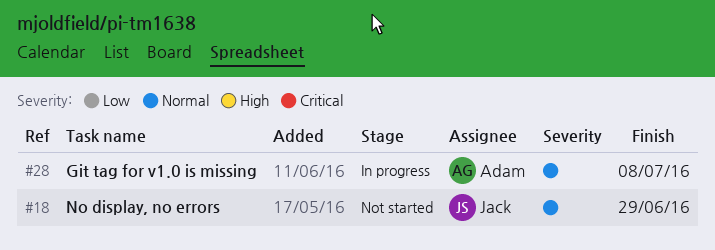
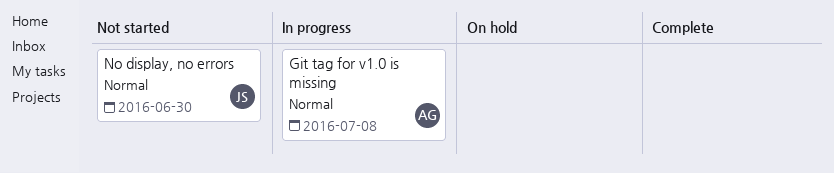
No display, no errors, due: Jun 29 -> Jun 30

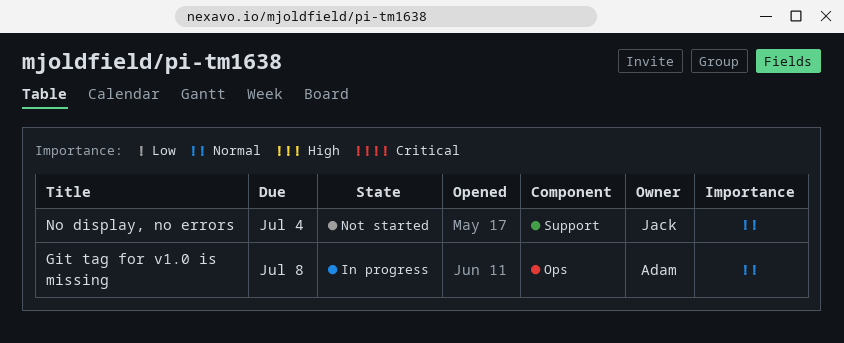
No display, no errors, due: Jun 30 -> Jul 4

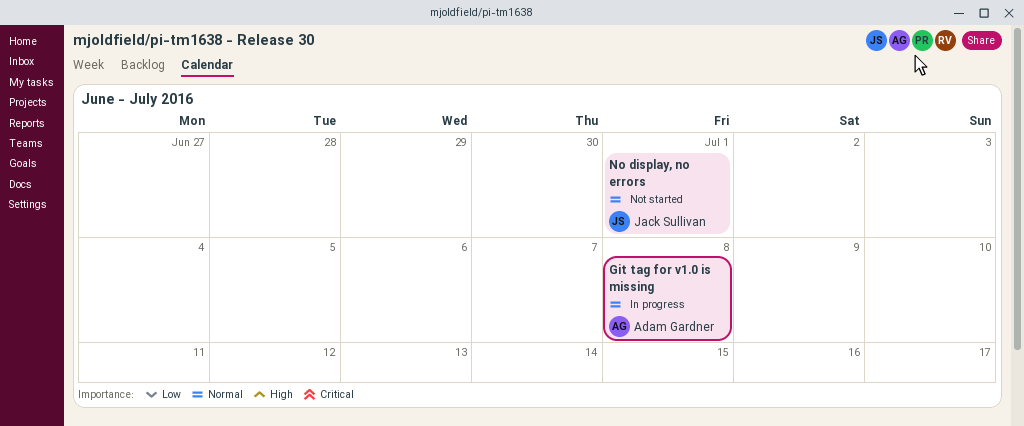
No display, no errors, due: Jul 4 -> Jul 1

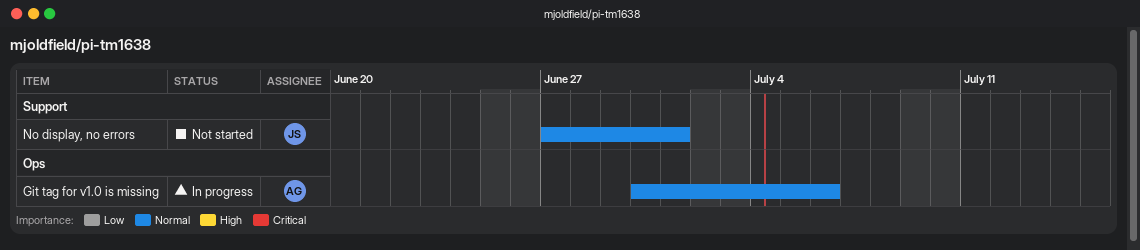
Git tag for v1.0 is missing, due: Jul 8 -> Jul 6

